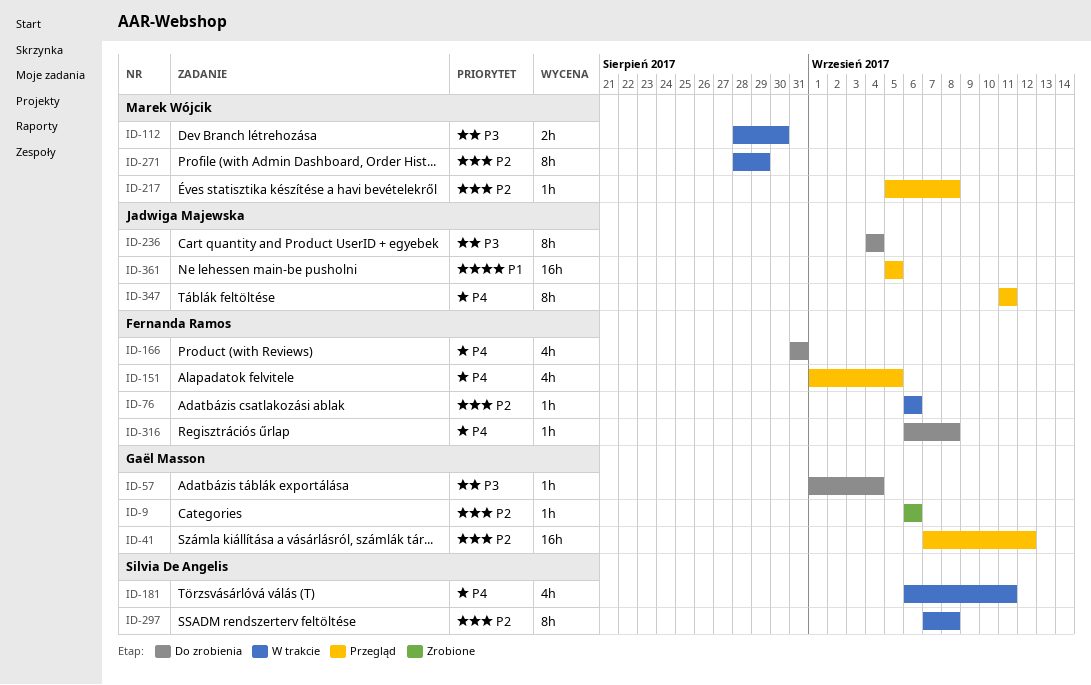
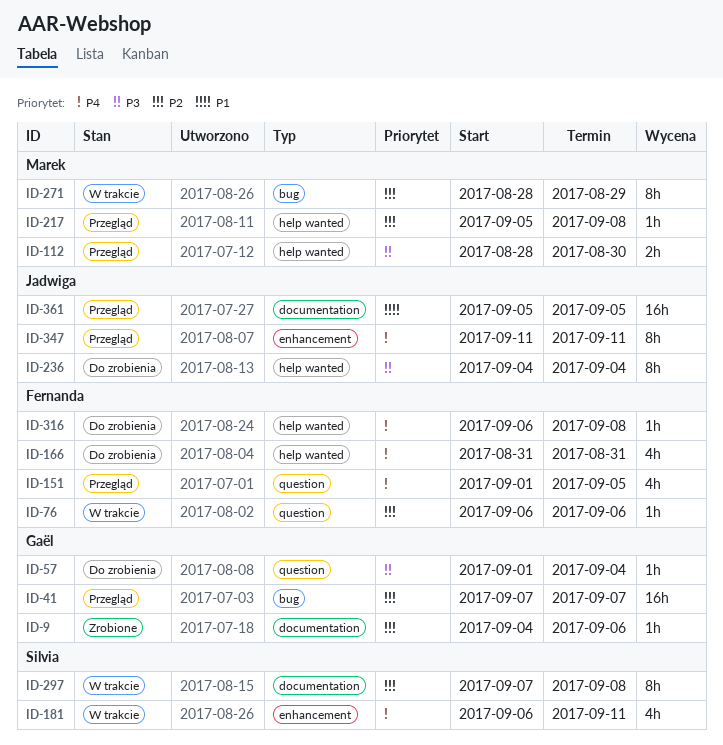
ID-9, start: Sep 6 -> Sep 4
ID-41, due: Sep 12 -> Sep 7
ID-112, status: W trakcie -> Przegląd

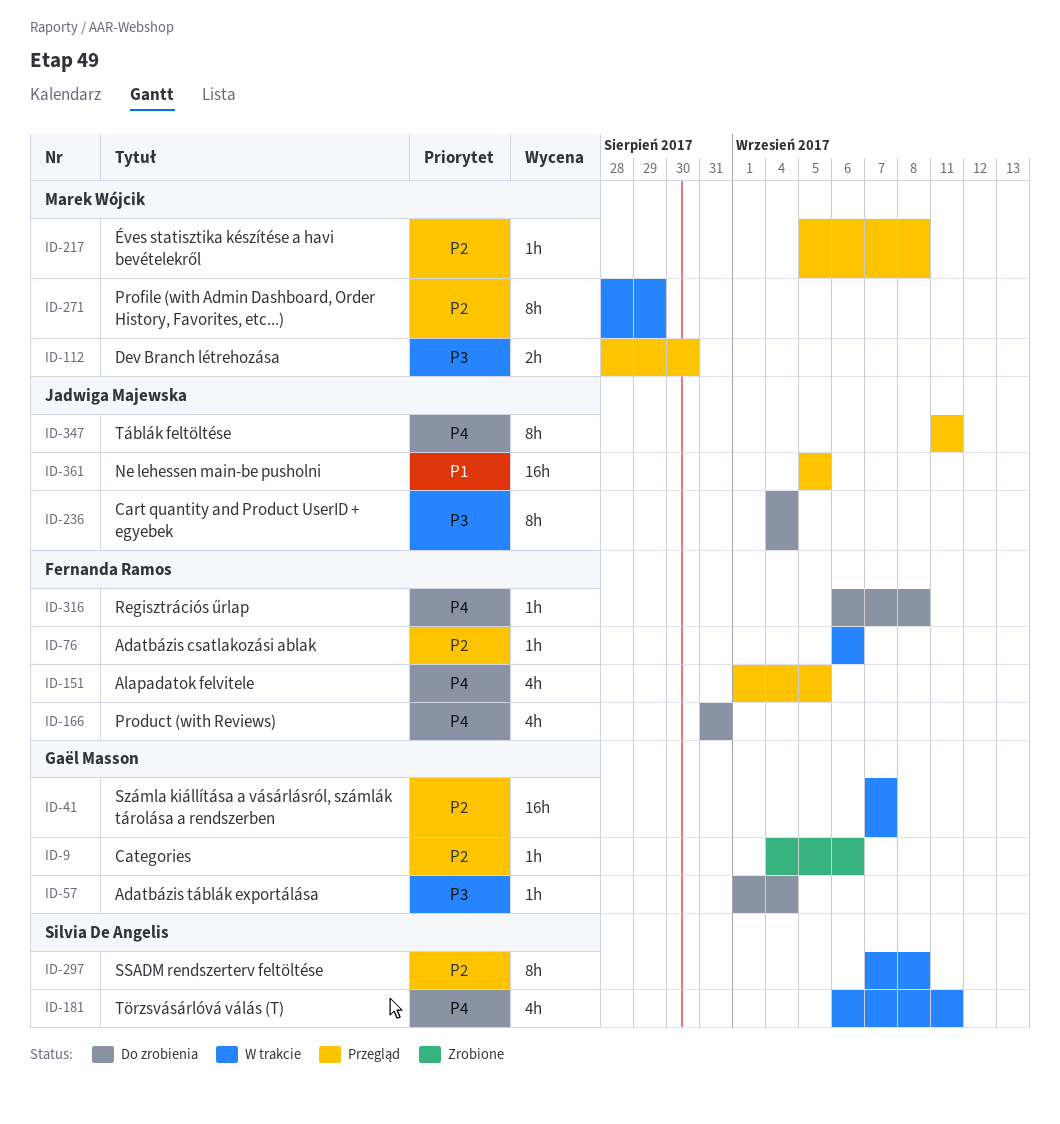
ID-41, status: Przegląd -> W trakcie

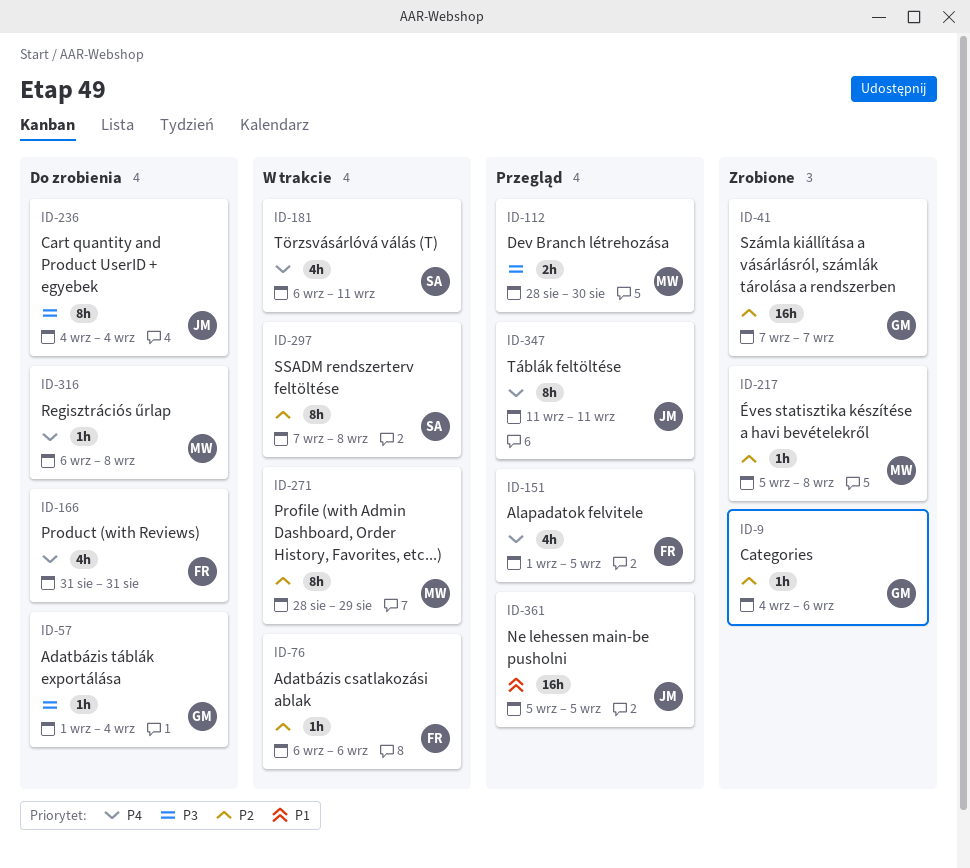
ID-41, status: W trakcie -> Zrobione
ID-217, status: Przegląd -> Zrobione
ID-316, owner: Fernanda Ramos -> Marek Wójcik

